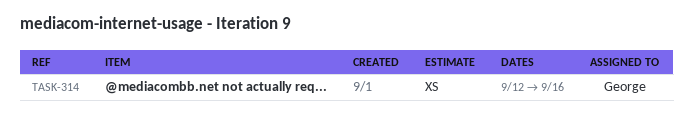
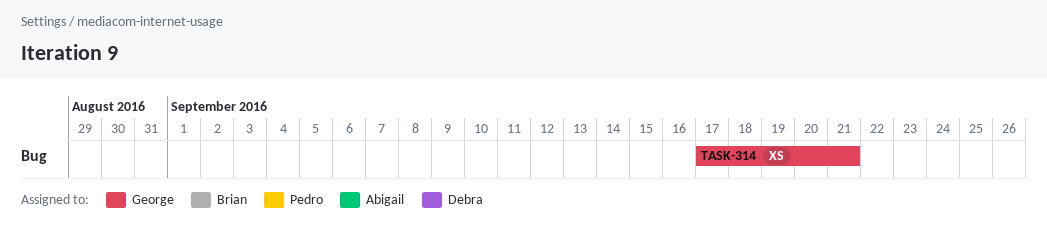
TASK-314, start: Sep 12 -> Sep 17
TASK-314, due: Sep 16 -> Sep 21

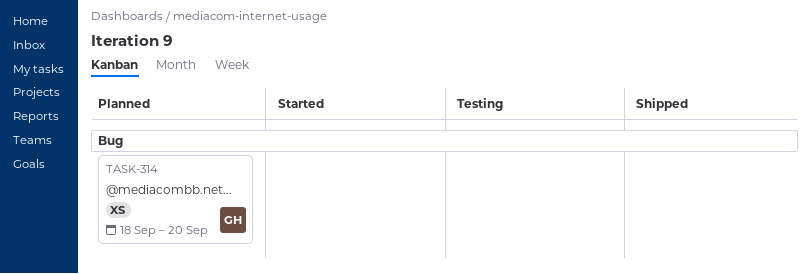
TASK-314, start: Sep 17 -> Sep 18
TASK-314, due: Sep 21 -> Sep 20

